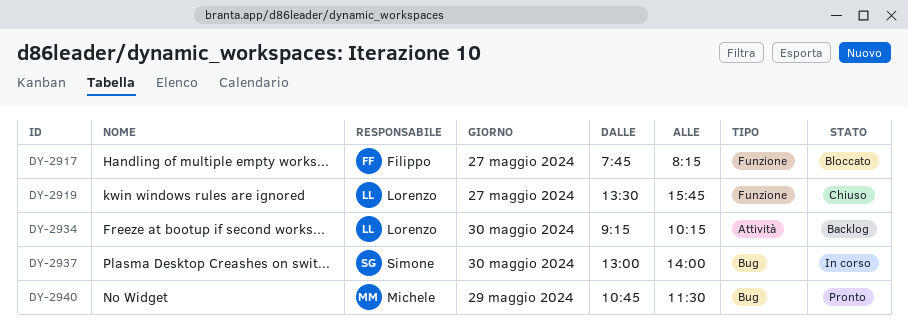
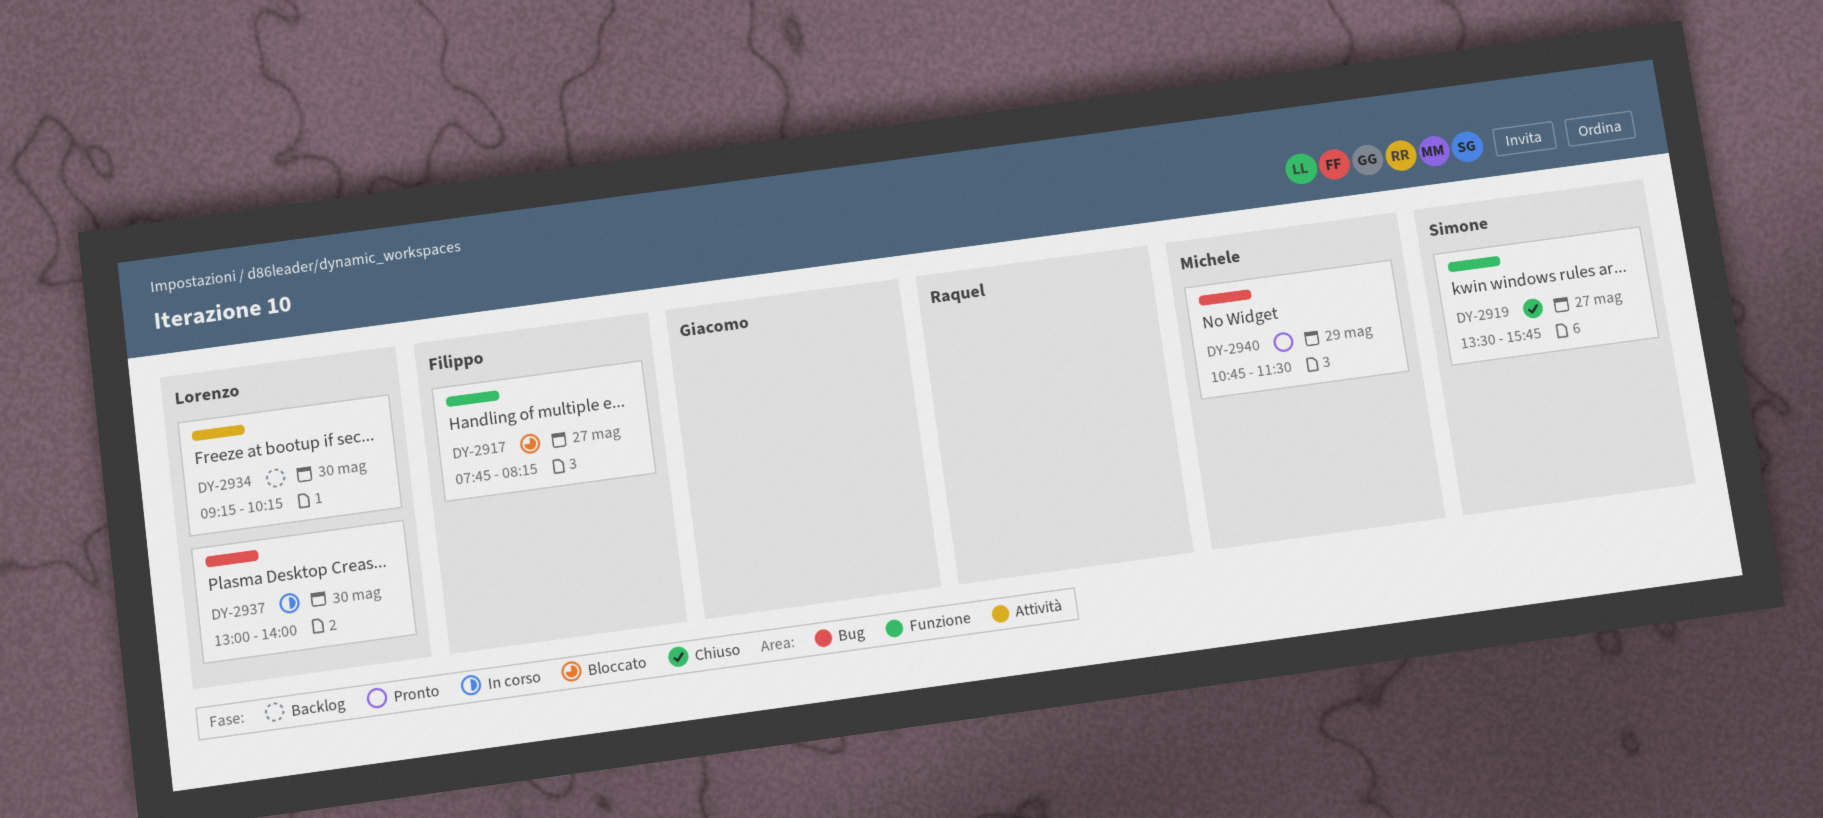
DY-2919, owner: Lorenzo -> Simone
DY-2937, owner: Simone -> Lorenzo

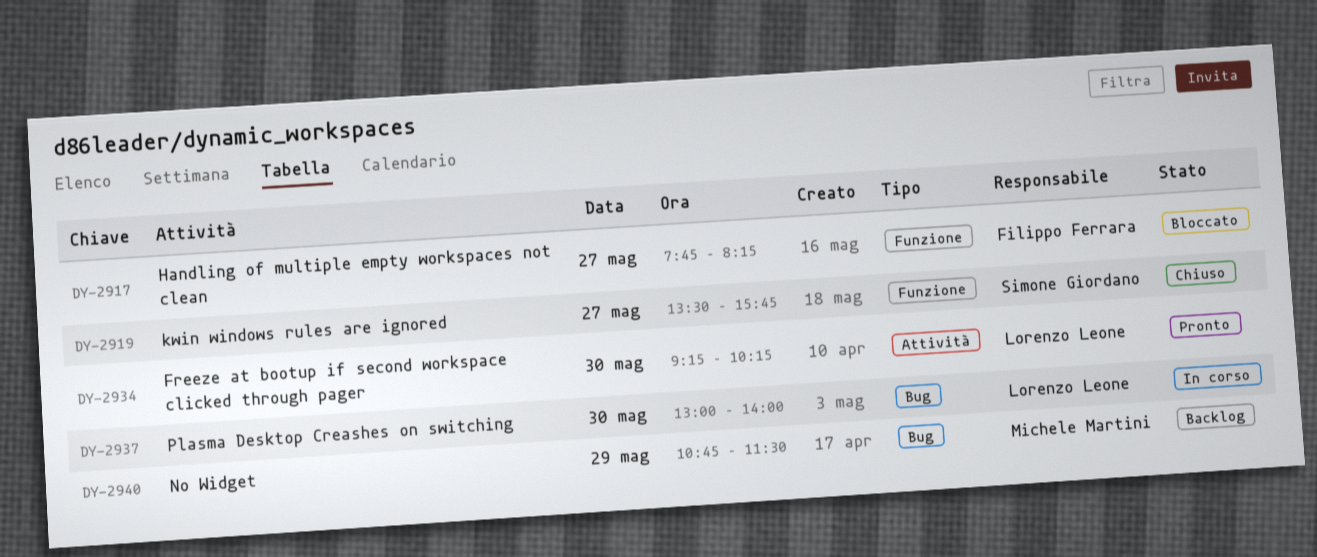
DY-2934, status: Backlog -> Pronto
DY-2940, status: Pronto -> Backlog

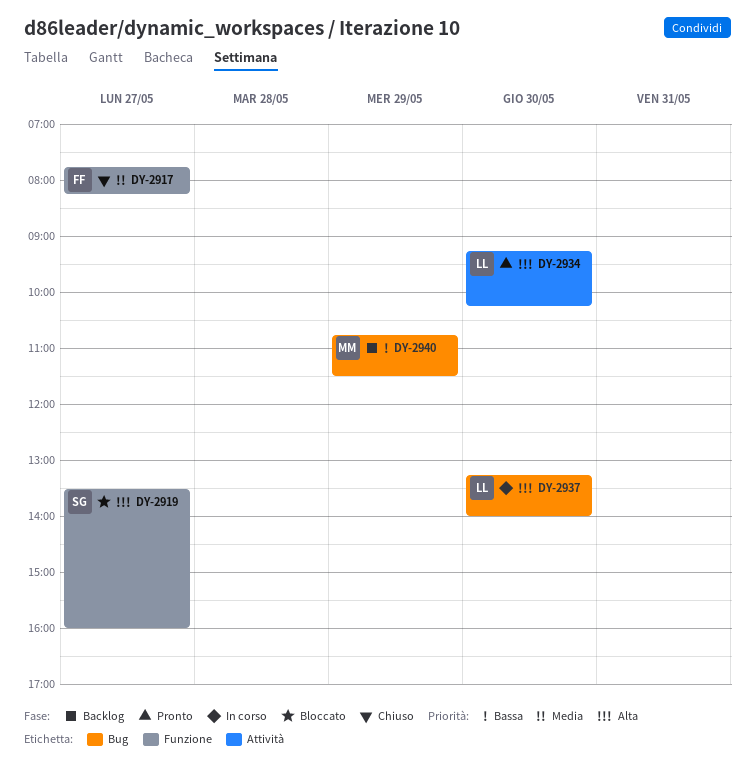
DY-2917, status: Bloccato -> Chiuso
DY-2919, status: Chiuso -> Bloccato
DY-2919, ends: 15:45 -> 16:00
DY-2937, begins: 13:00 -> 13:15

